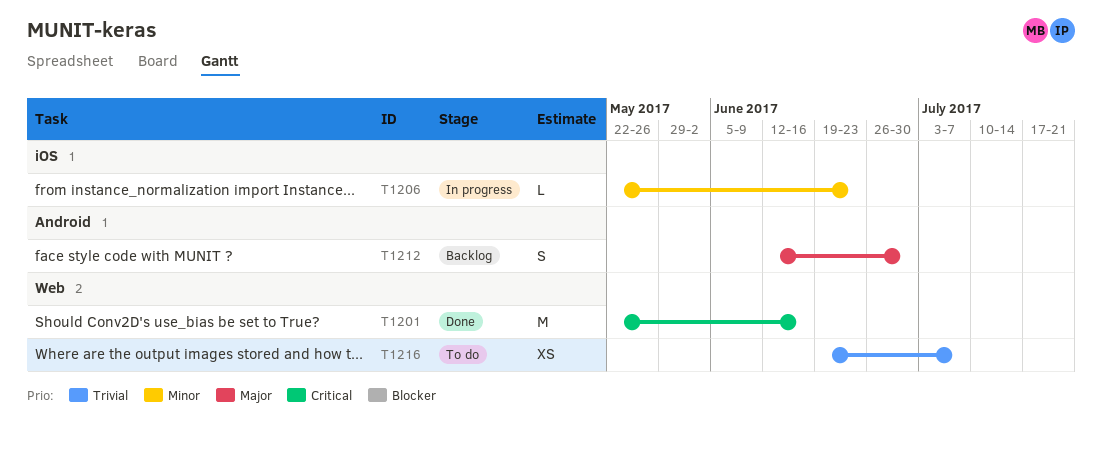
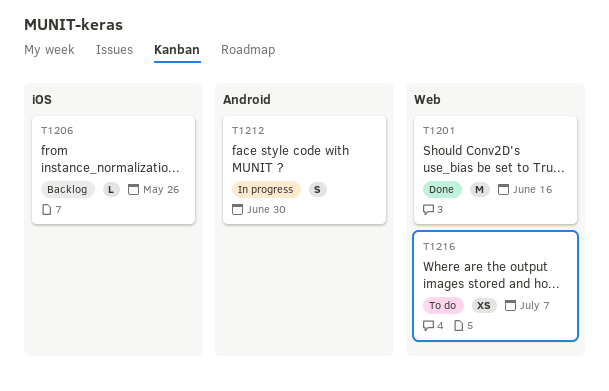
T1206, status: In progress -> Backlog
T1206, due: Jun 23 -> May 26
T1212, status: Backlog -> In progress

